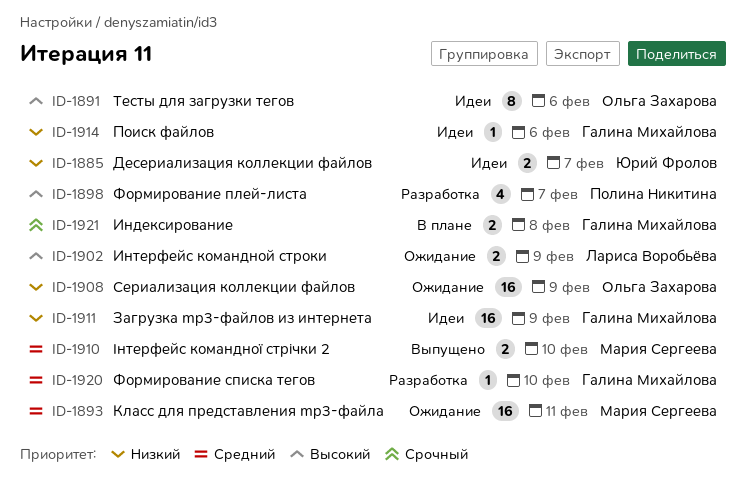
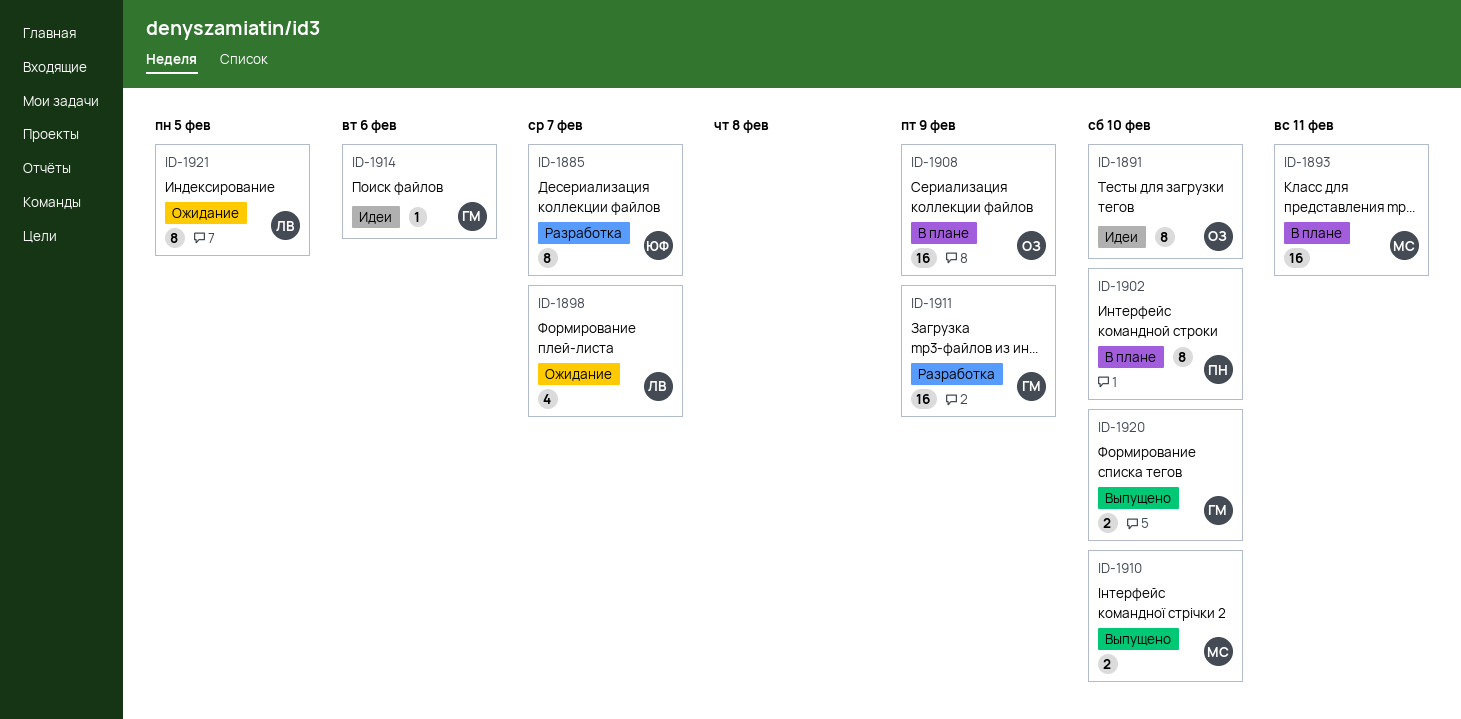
ID-1885, status: Идеи -> Разработка
ID-1885, estimate: 2 -> 8
ID-1891, due: Feb 6 -> Feb 10
ID-1893, status: Ожидание -> В плане
ID-1898, status: Разработка -> Ожидание
ID-1898, owner: Полина Никитина -> Лариса Воробьёва
ID-1902, status: Ожидание -> В плане
ID-1902, owner: Лариса Воробьёва -> Полина Никитина
ID-1902, estimate: 2 -> 8
ID-1902, due: Feb 9 -> Feb 10
ID-1908, status: Ожидание -> В плане
ID-1911, status: Идеи -> Разработка
ID-1920, status: Разработка -> Выпущено
ID-1920, estimate: 1 -> 2
ID-1921, status: В плане -> Ожидание
ID-1921, owner: Галина Михайлова -> Лариса Воробьёва
ID-1921, estimate: 2 -> 8
ID-1921, due: Feb 8 -> Feb 5

